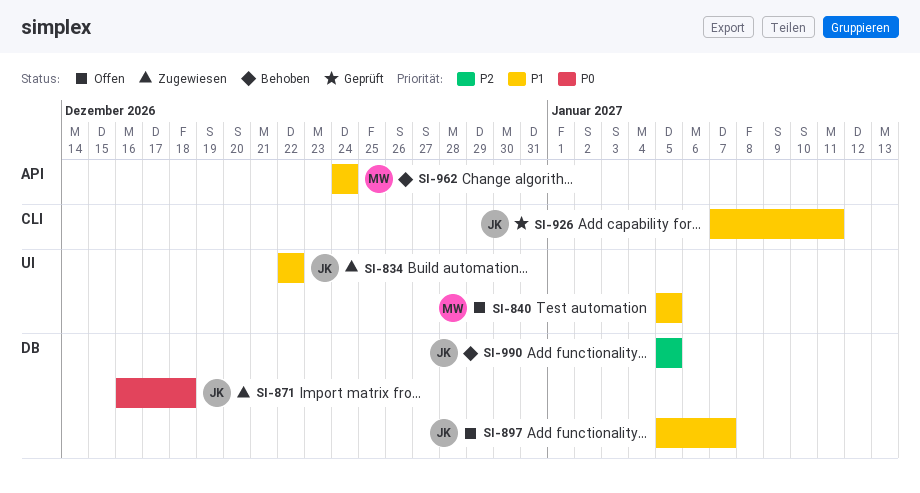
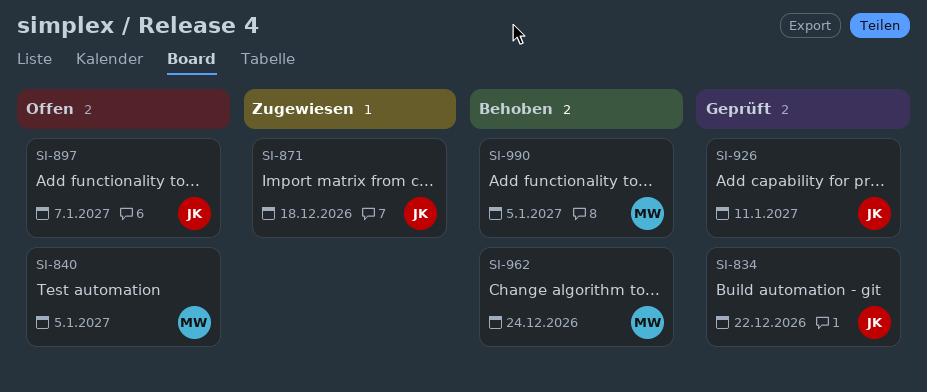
SI-834, status: Zugewiesen -> Geprüft
SI-990, owner: JK -> MW

